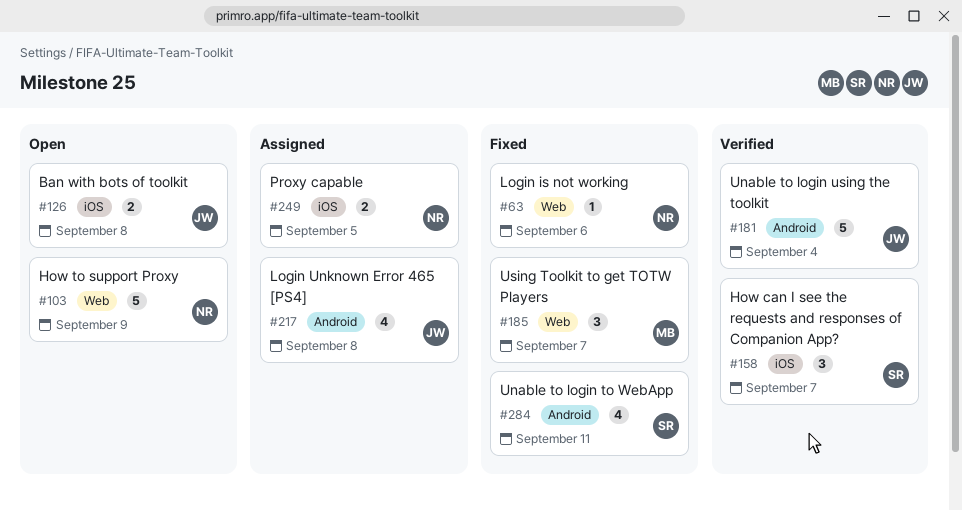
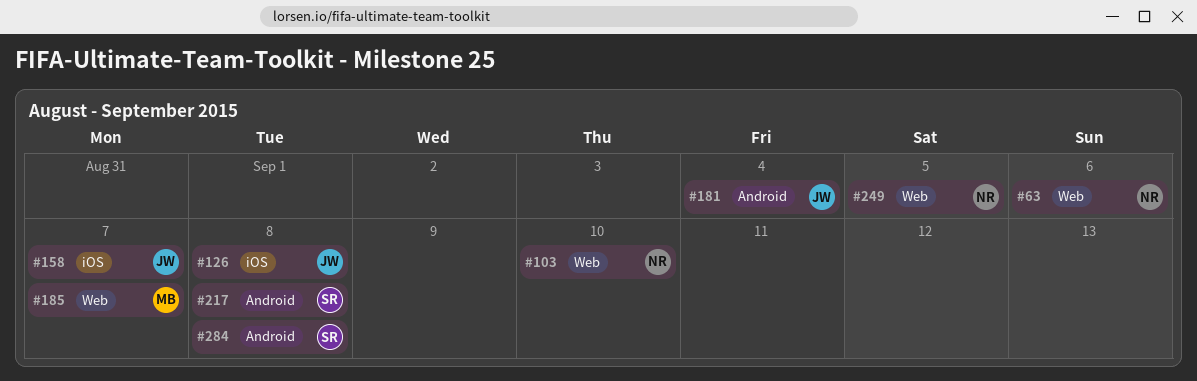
#103, due: Sep 9 -> Sep 10
#158, owner: SR -> JW
#217, owner: JW -> SR
#249, label: iOS -> Web
#284, due: Sep 11 -> Sep 8

